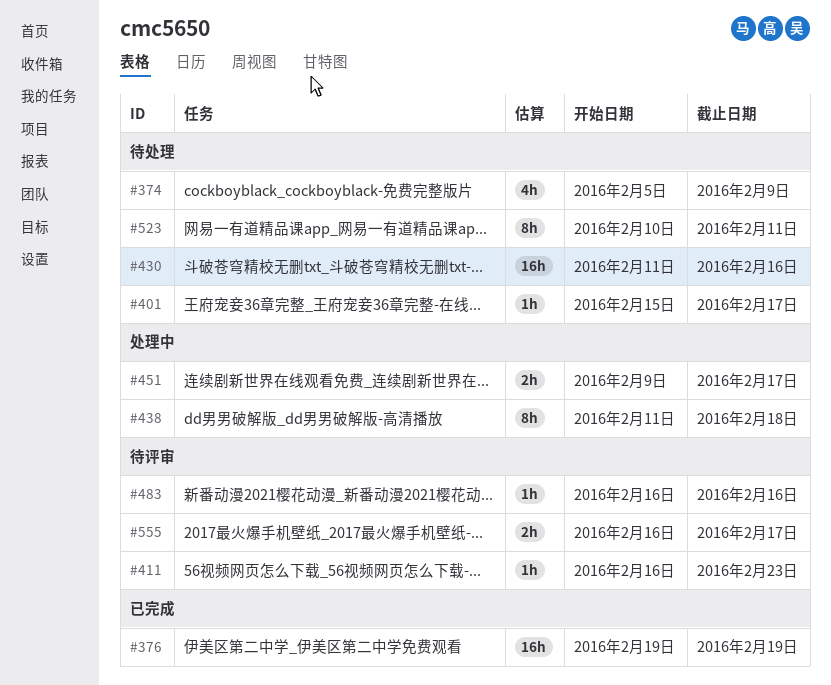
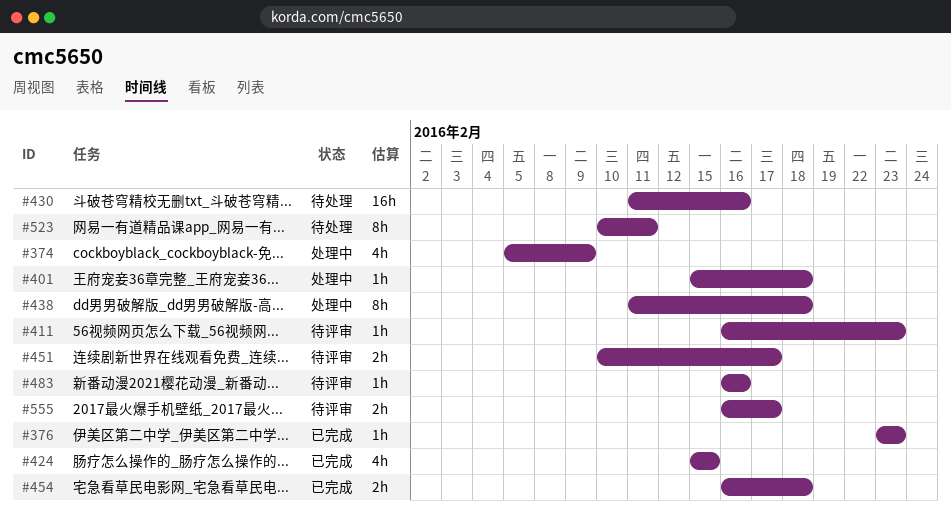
#374, status: 待处理 -> 处理中
#376, estimate: 16h -> 1h
#376, start: Feb 19 -> Feb 23
#376, due: Feb 19 -> Feb 23
#401, status: 待处理 -> 处理中
#401, due: Feb 17 -> Feb 18
#424: none -> present
#451, status: 处理中 -> 待评审
#451, start: Feb 9 -> Feb 10
#454: none -> present

